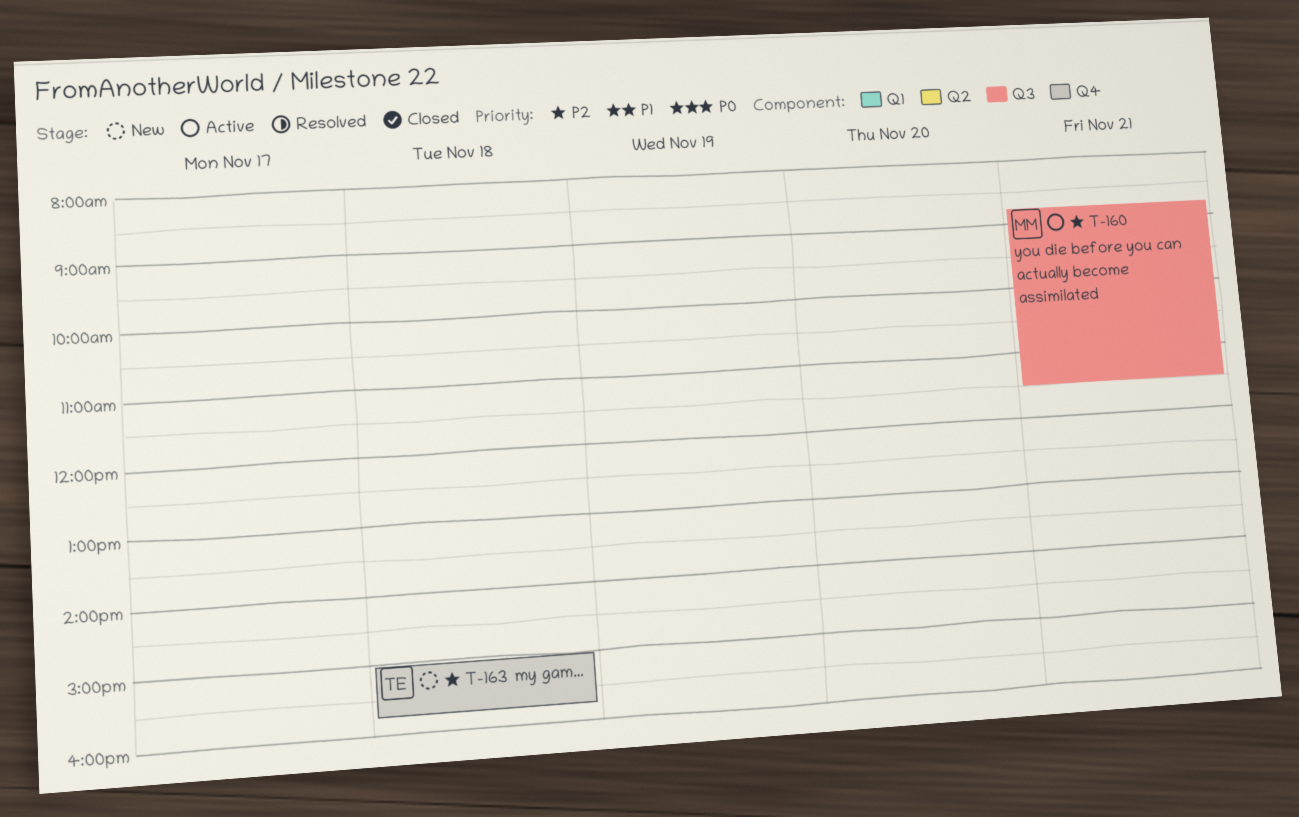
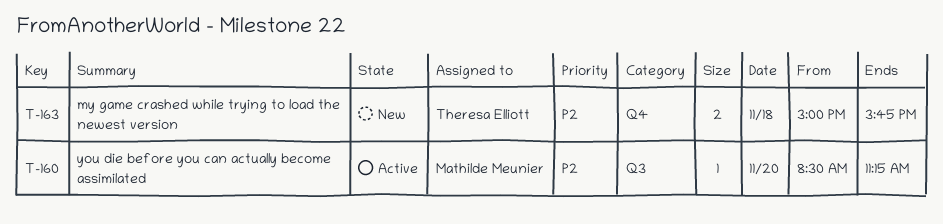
T-160, day: Nov 21 -> Nov 20
T-160, begins: 08:45 -> 08:30
T-160, ends: 11:30 -> 11:15

